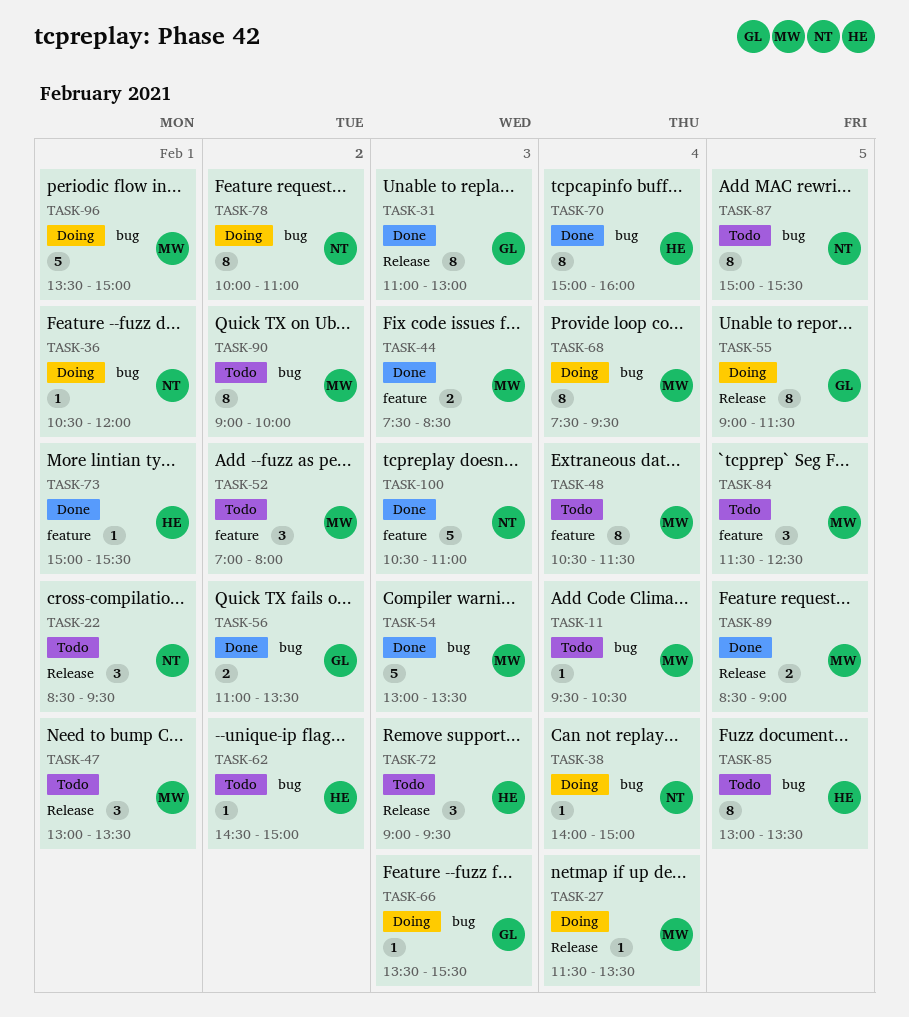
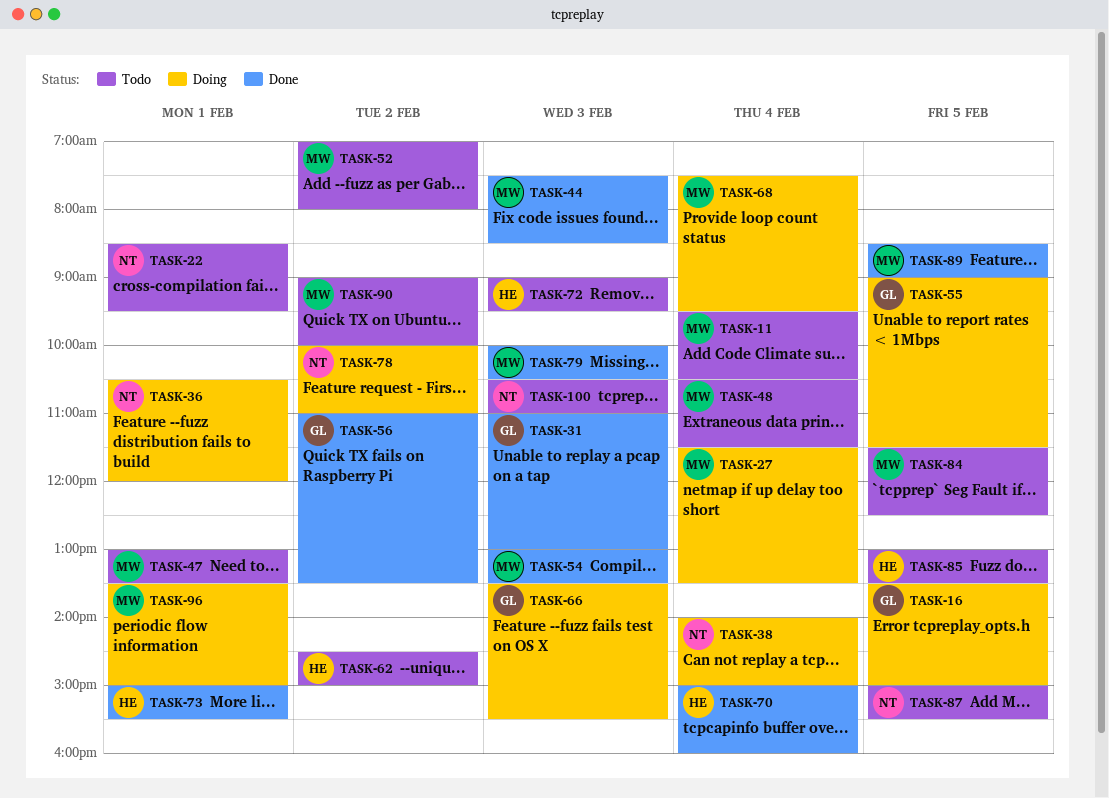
TASK-16: none -> present
TASK-79: none -> present
TASK-100, status: Done -> Todo

